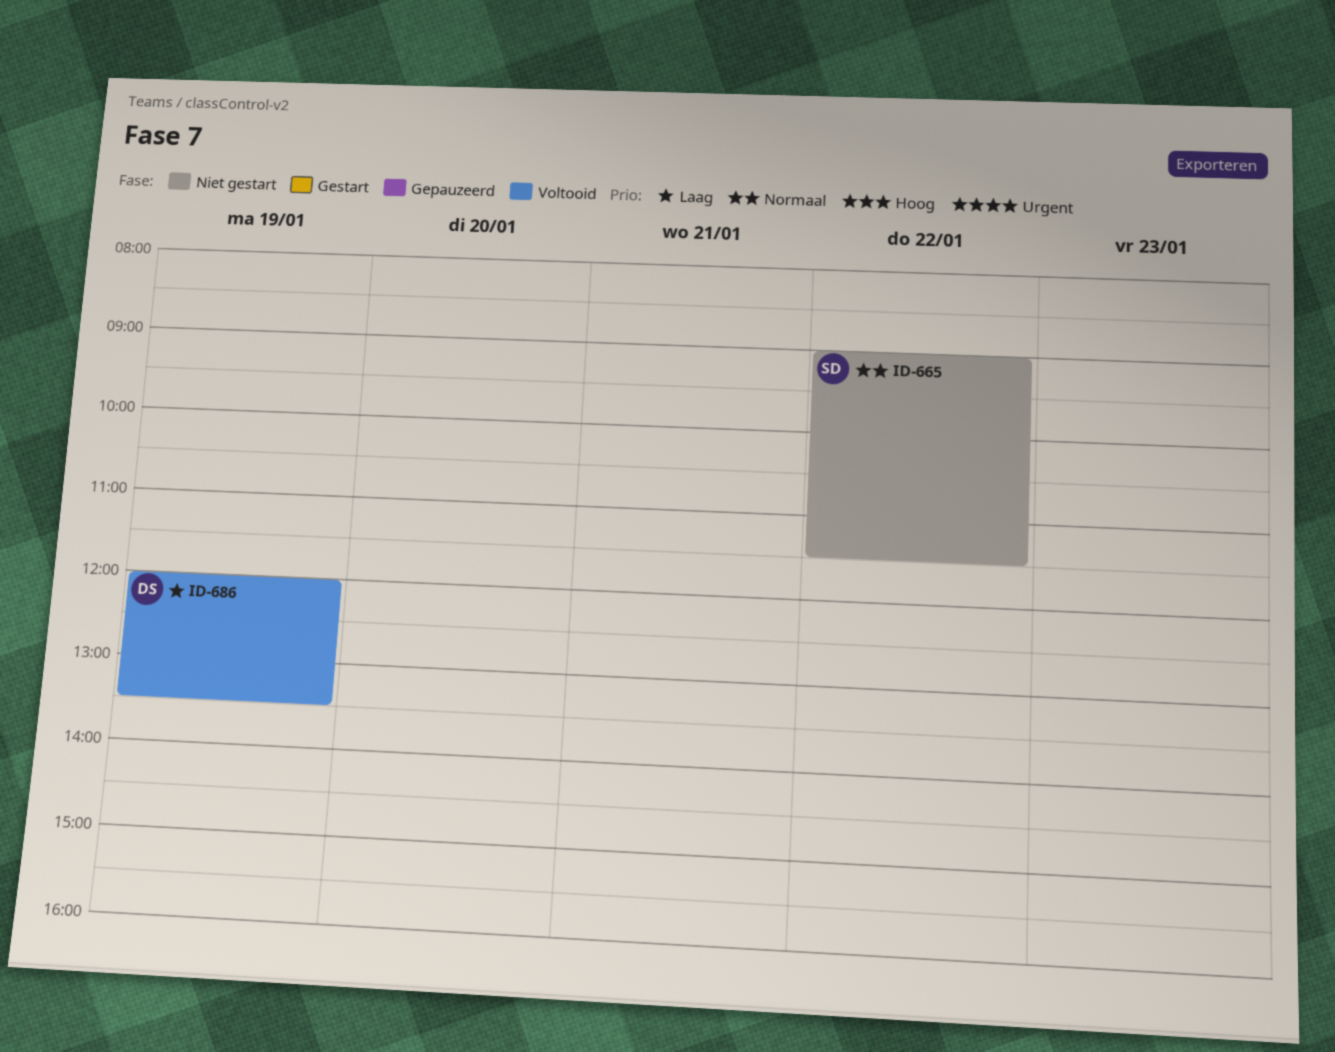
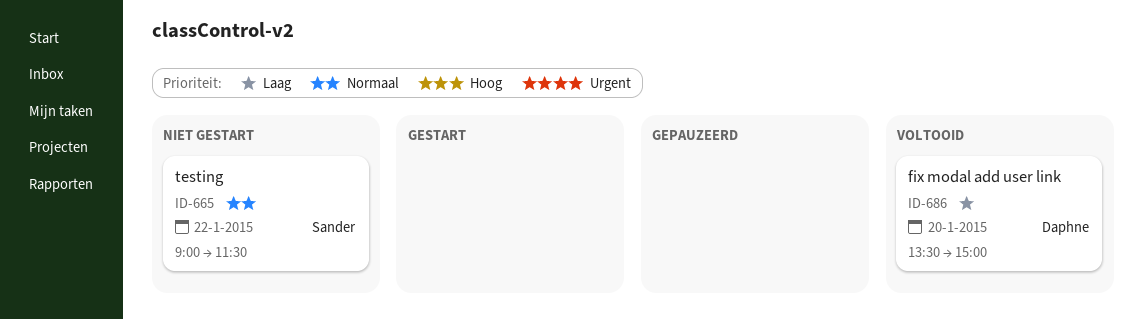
ID-686, day: Jan 19 -> Jan 20
ID-686, begins: 12:00 -> 13:30
ID-686, ends: 13:30 -> 15:00

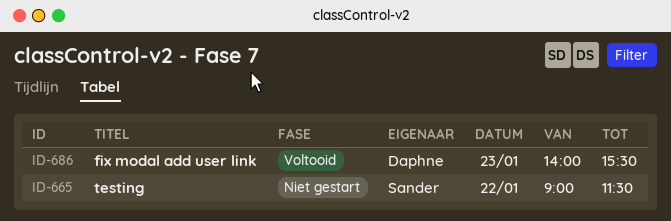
ID-686, day: Jan 20 -> Jan 23
ID-686, begins: 13:30 -> 14:00
ID-686, ends: 15:00 -> 15:30

